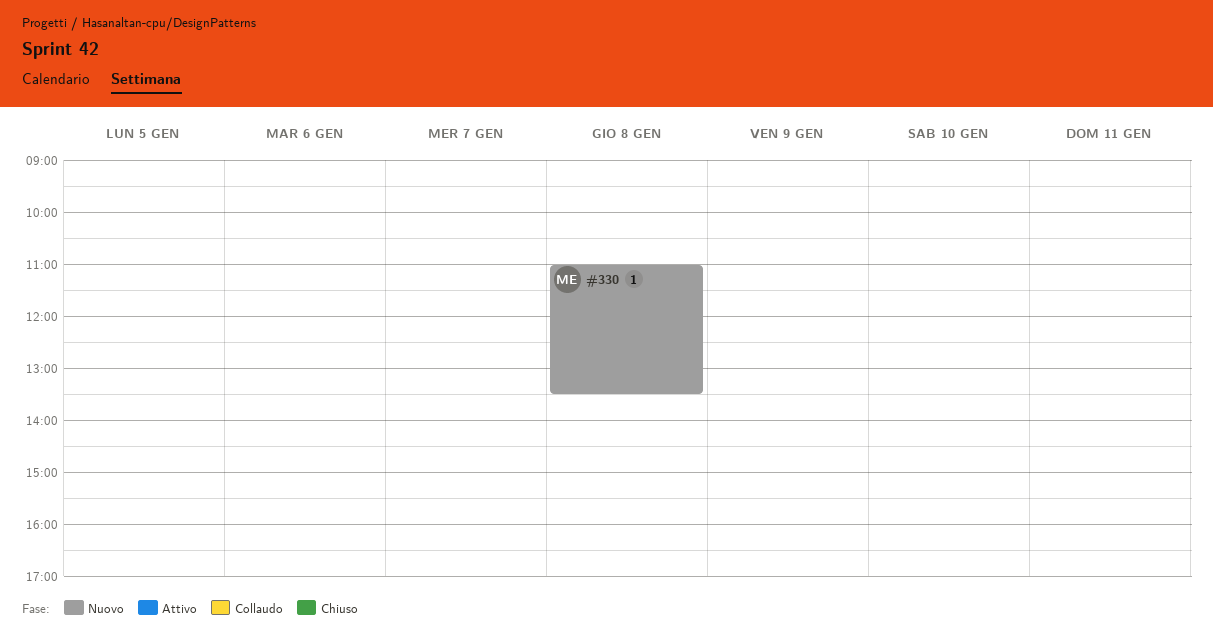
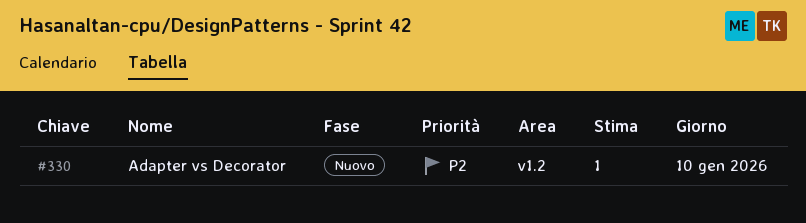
#330, day: Jan 8 -> Jan 10

